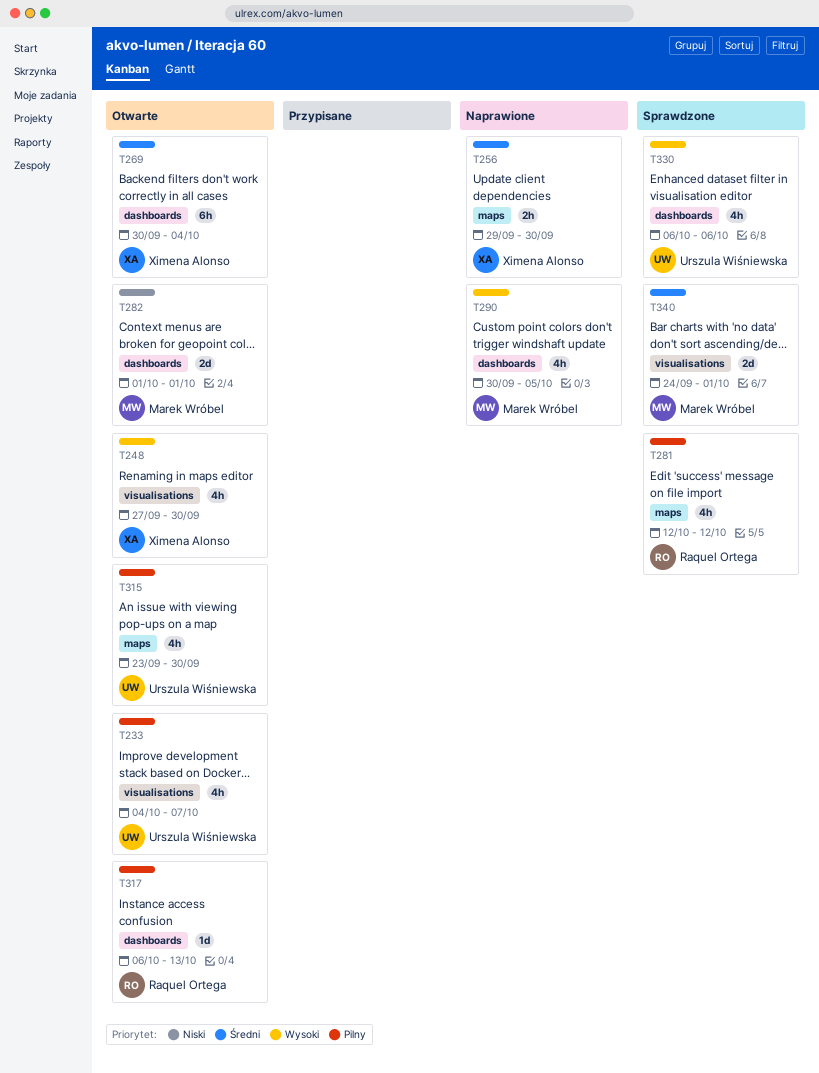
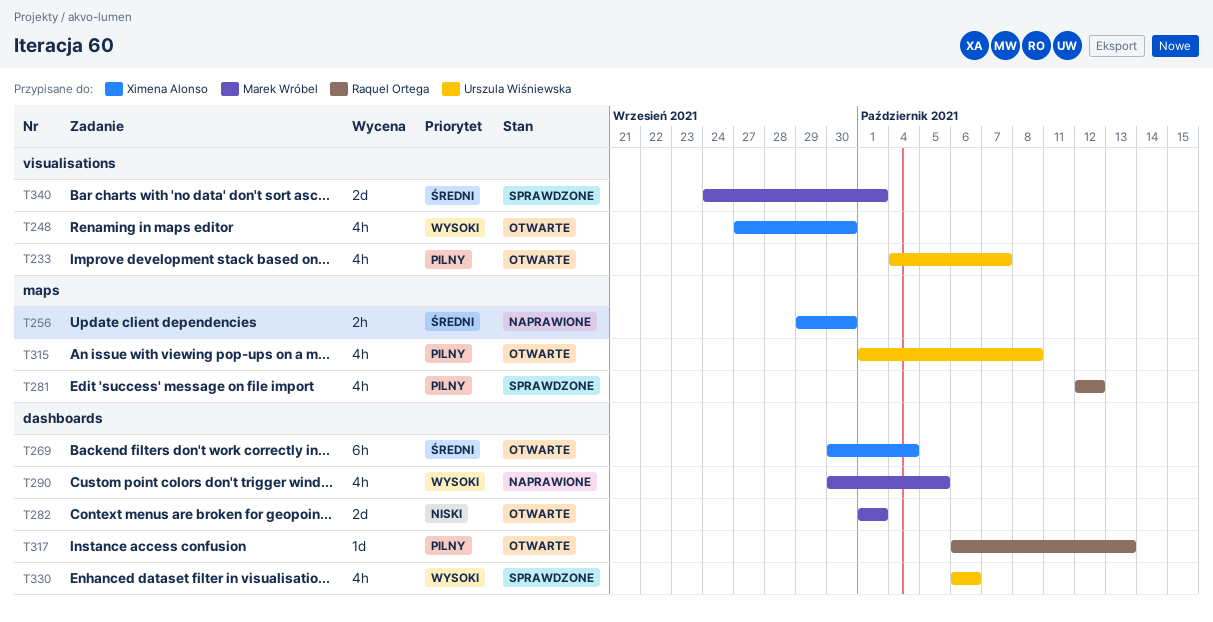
T315, start: Sep 23 -> Oct 1
T315, due: Sep 30 -> Oct 8

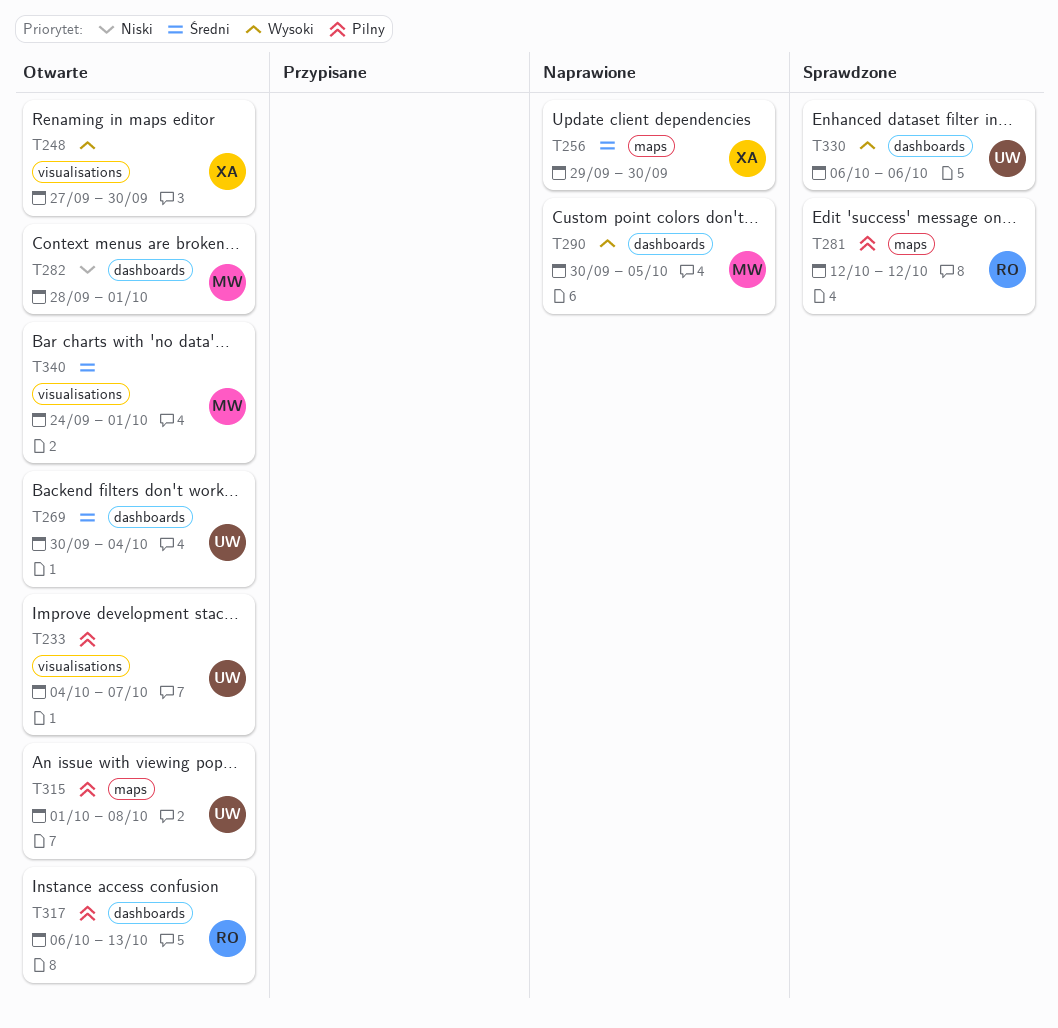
T269, owner: Ximena Alonso -> Urszula Wiśniewska
T282, start: Oct 1 -> Sep 28
T340, status: Sprawdzone -> Otwarte

